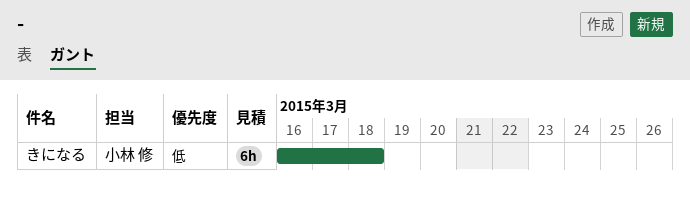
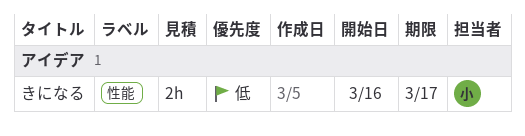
きになる, estimate: 6h -> 2h
きになる, due: Mar 18 -> Mar 17

